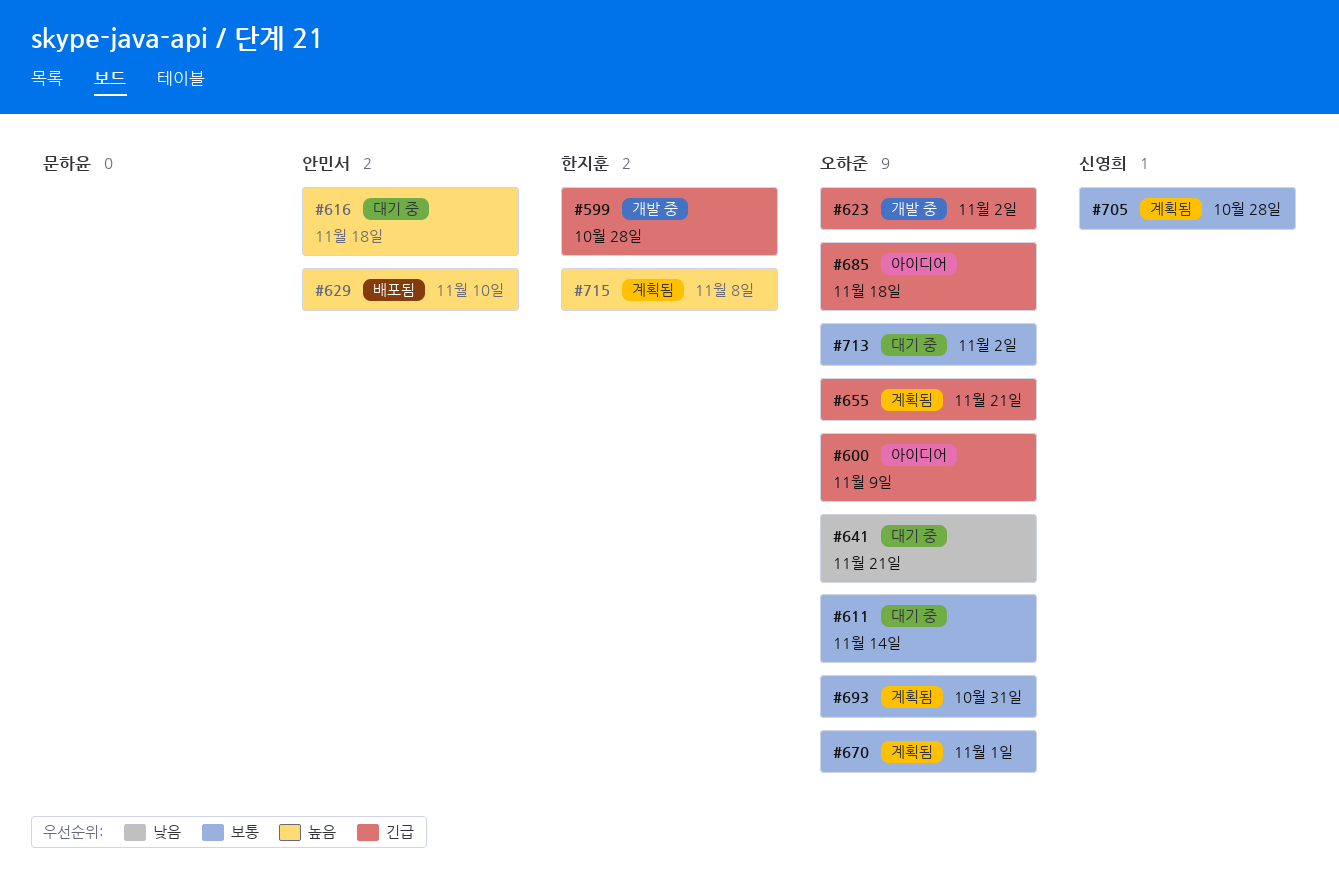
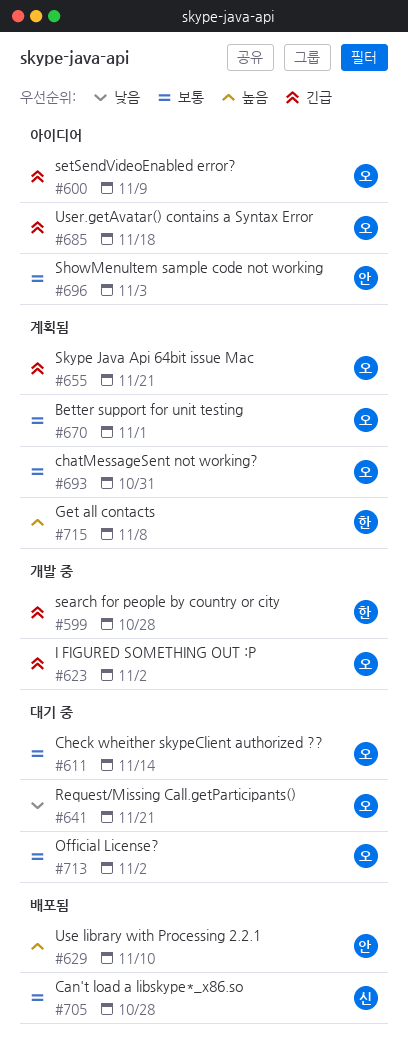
#616: present -> none
#696: none -> present
#705, status: 계획됨 -> 배포됨

